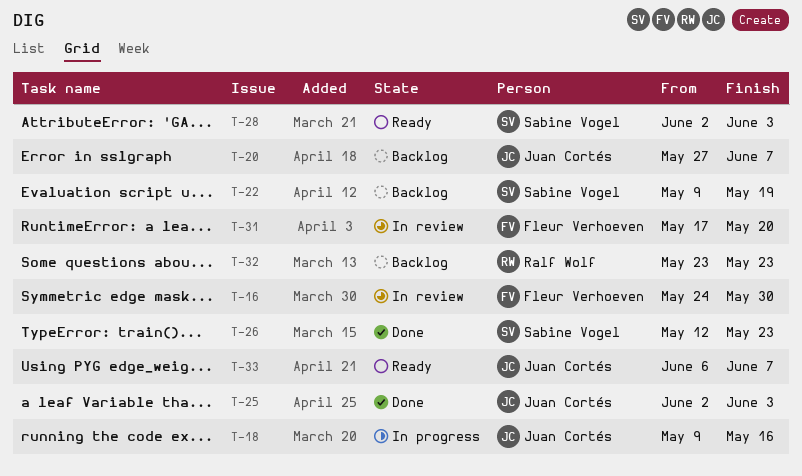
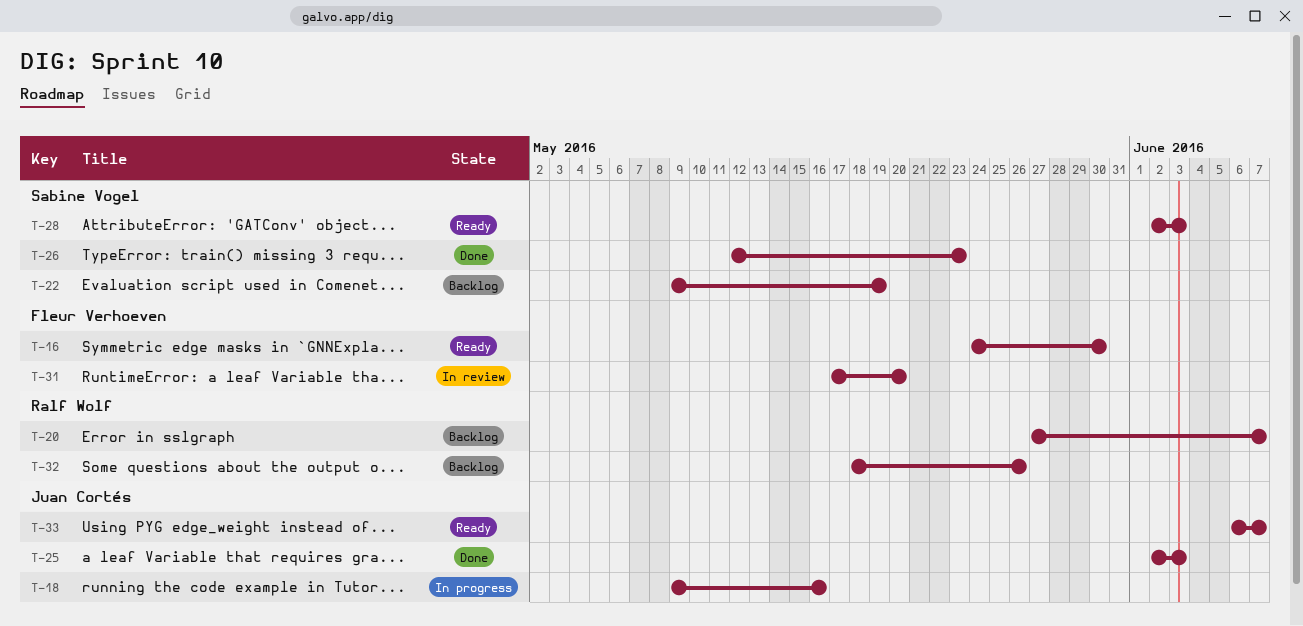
T-16, status: In review -> Ready
T-20, owner: Juan Cortés -> Ralf Wolf
T-32, start: May 23 -> May 18
T-32, due: May 23 -> May 26

